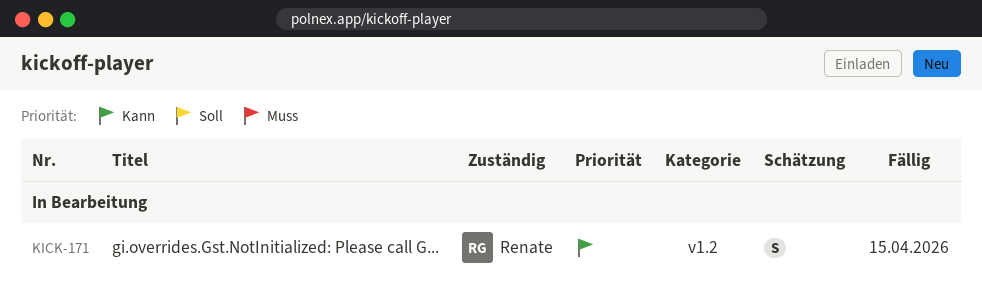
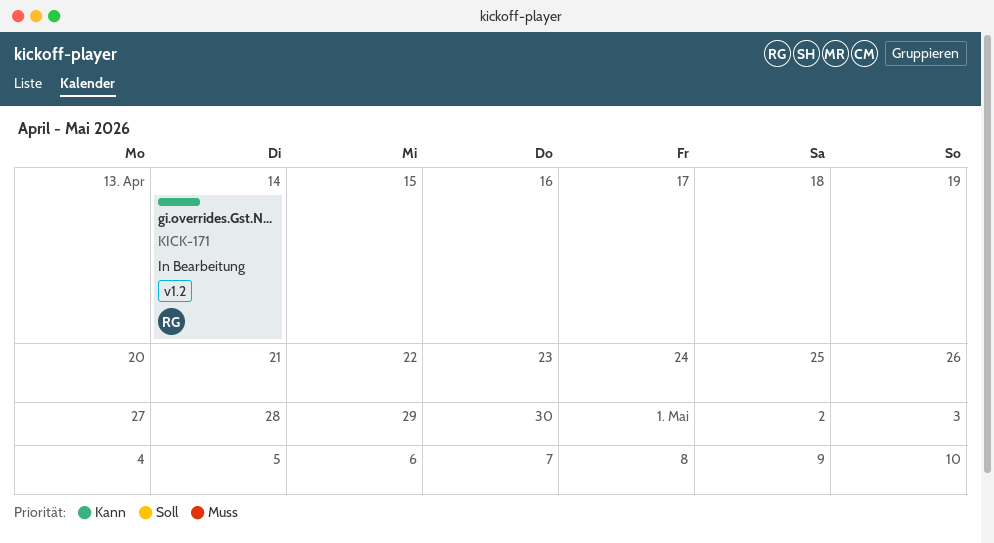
KICK-171, due: Apr 15 -> Apr 14

